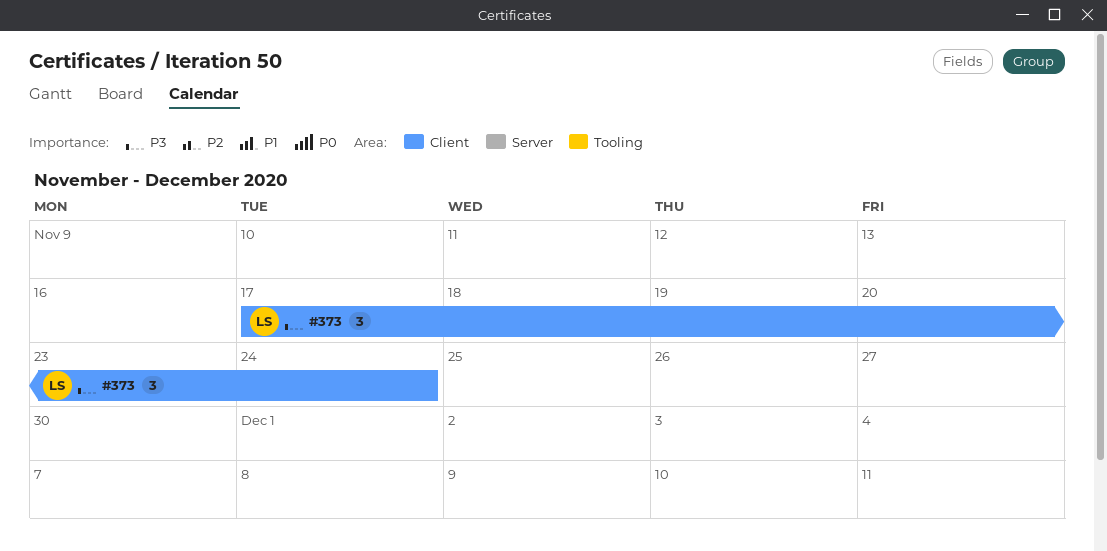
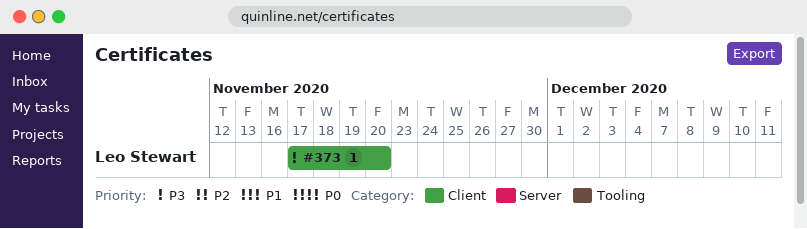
#373, estimate: 3 -> 1
#373, due: Nov 24 -> Nov 20

